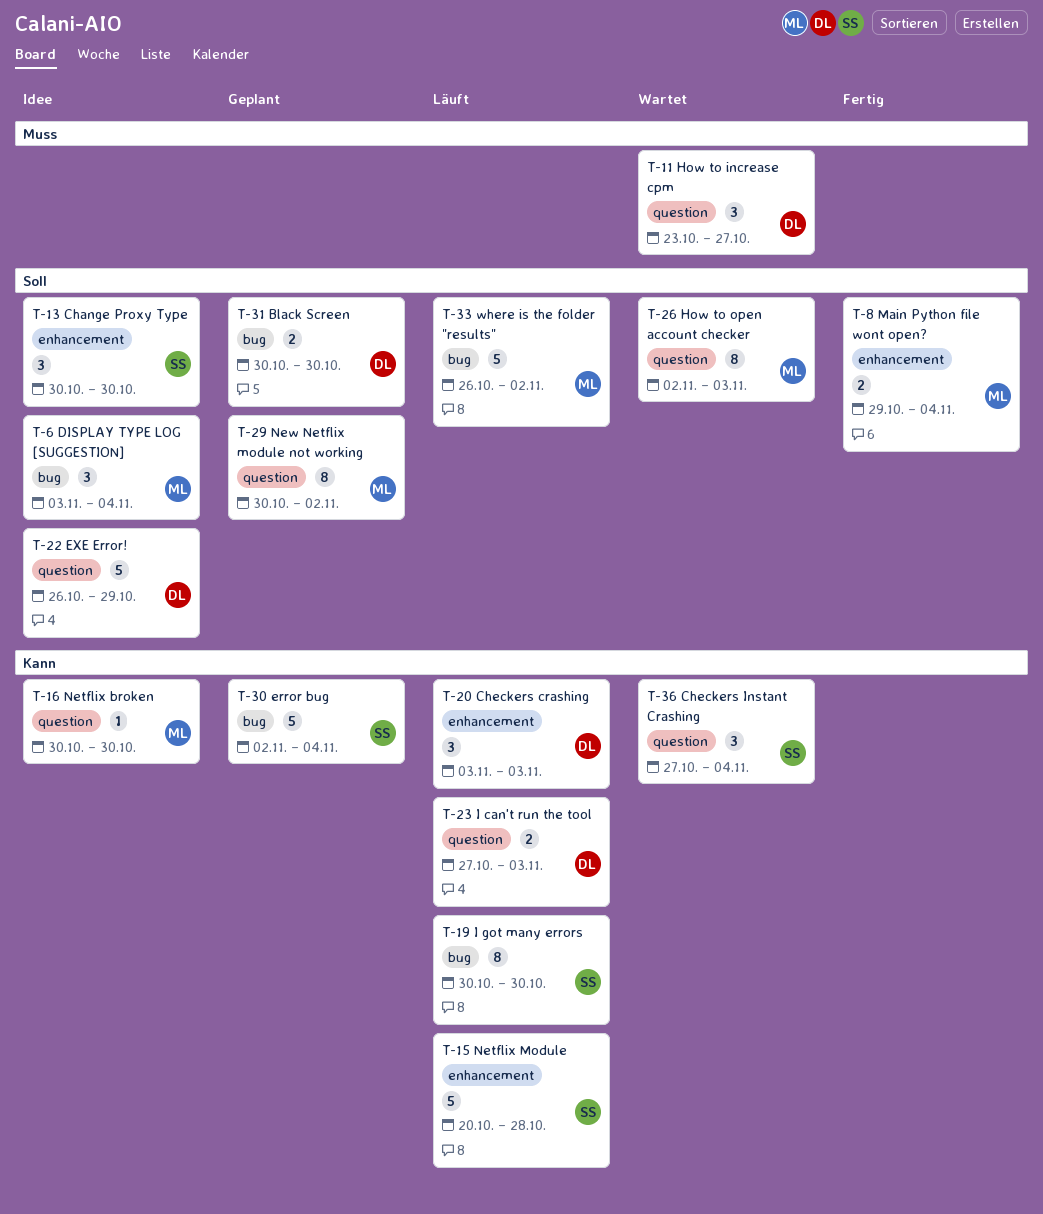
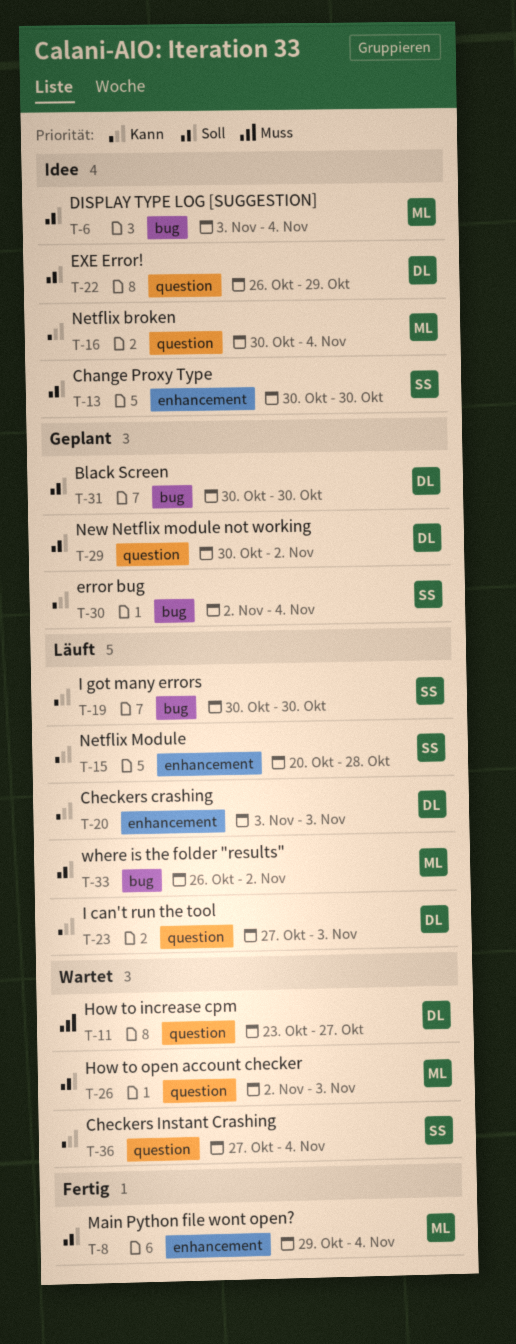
T-16, due: Oct 30 -> Nov 4
T-29, owner: ML -> DL

